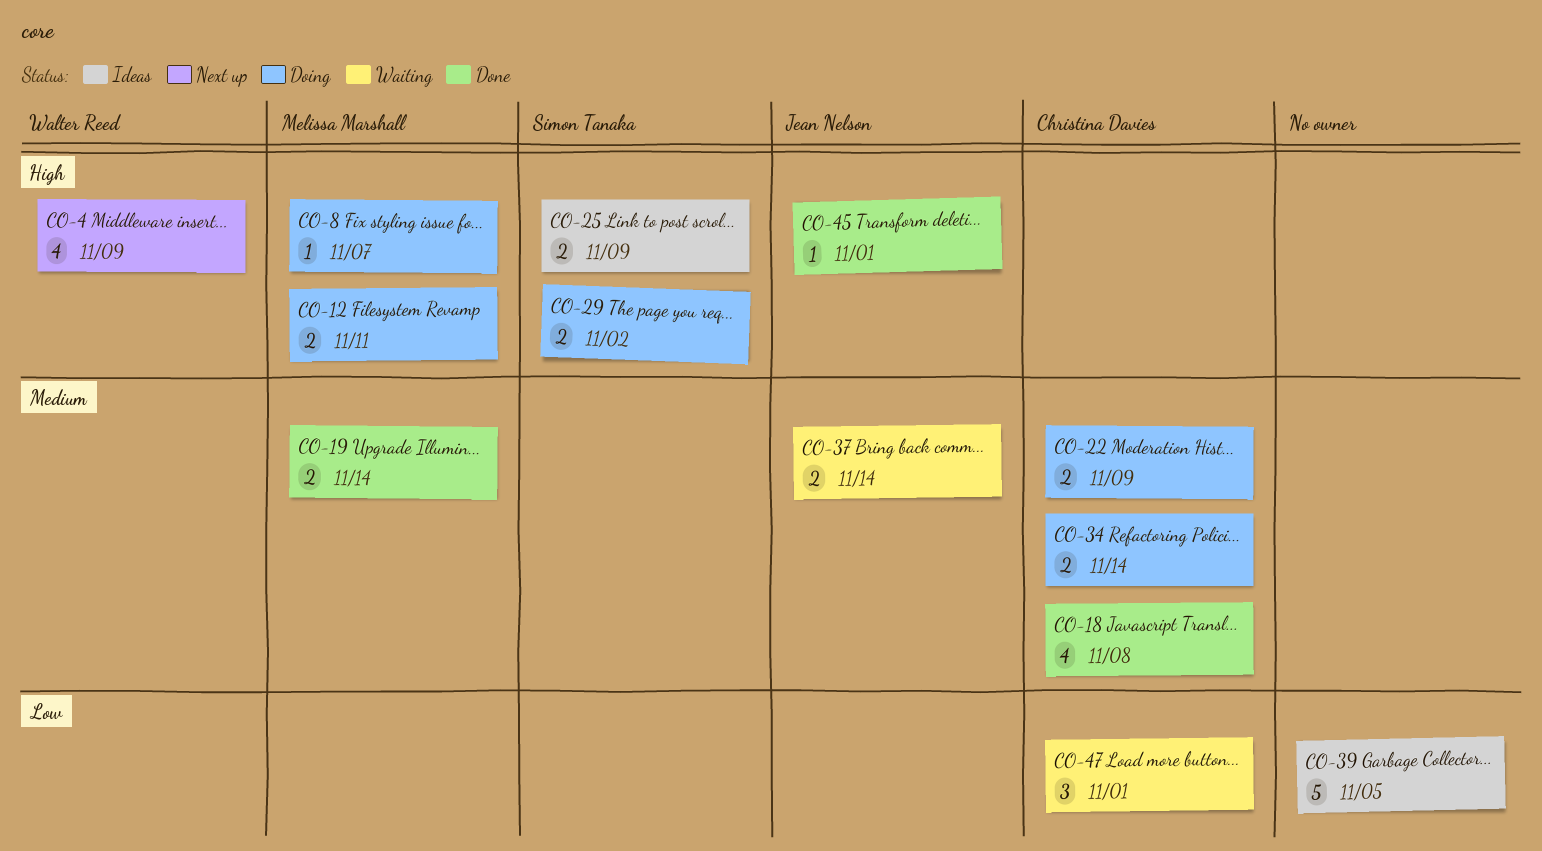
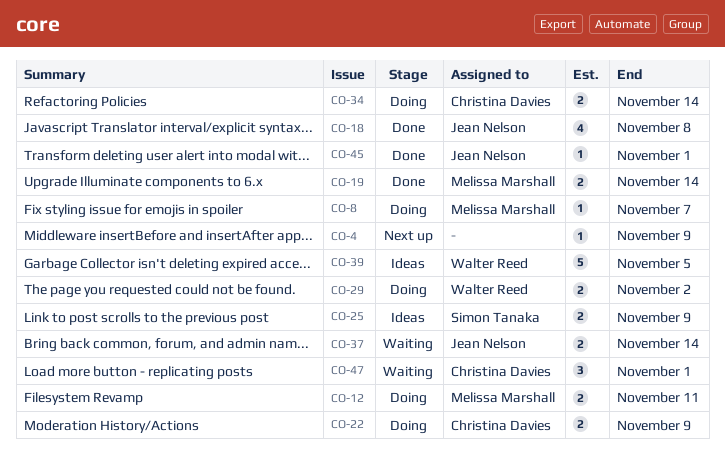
CO-4, owner: Walter Reed -> none
CO-4, estimate: 4 -> 1
CO-18, owner: Christina Davies -> Jean Nelson
CO-29, owner: Simon Tanaka -> Walter Reed
CO-39, owner: none -> Walter Reed

